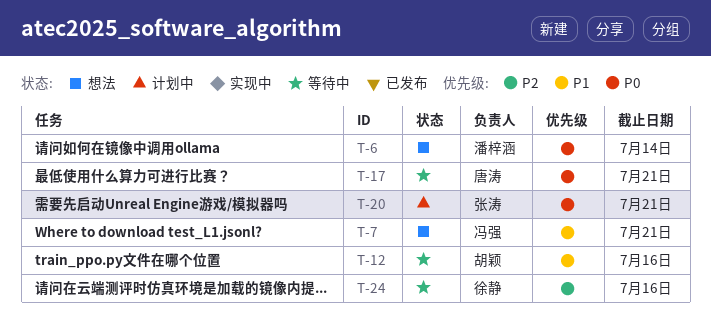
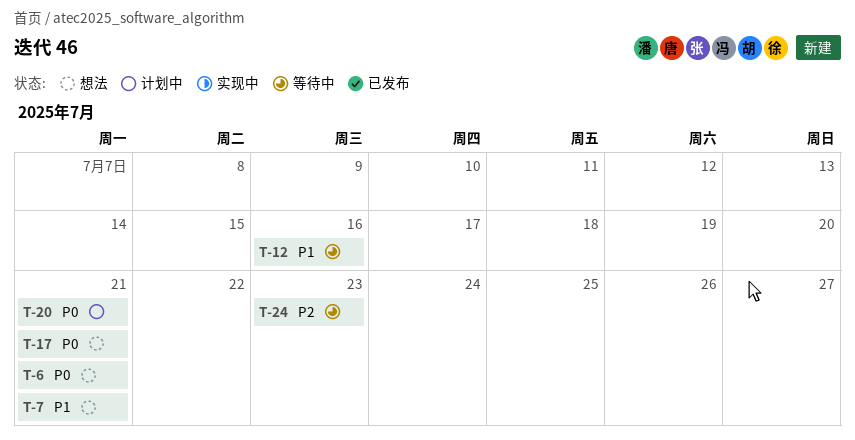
T-6, due: Jul 14 -> Jul 21
T-17, status: 等待中 -> 想法
T-24, due: Jul 16 -> Jul 23

